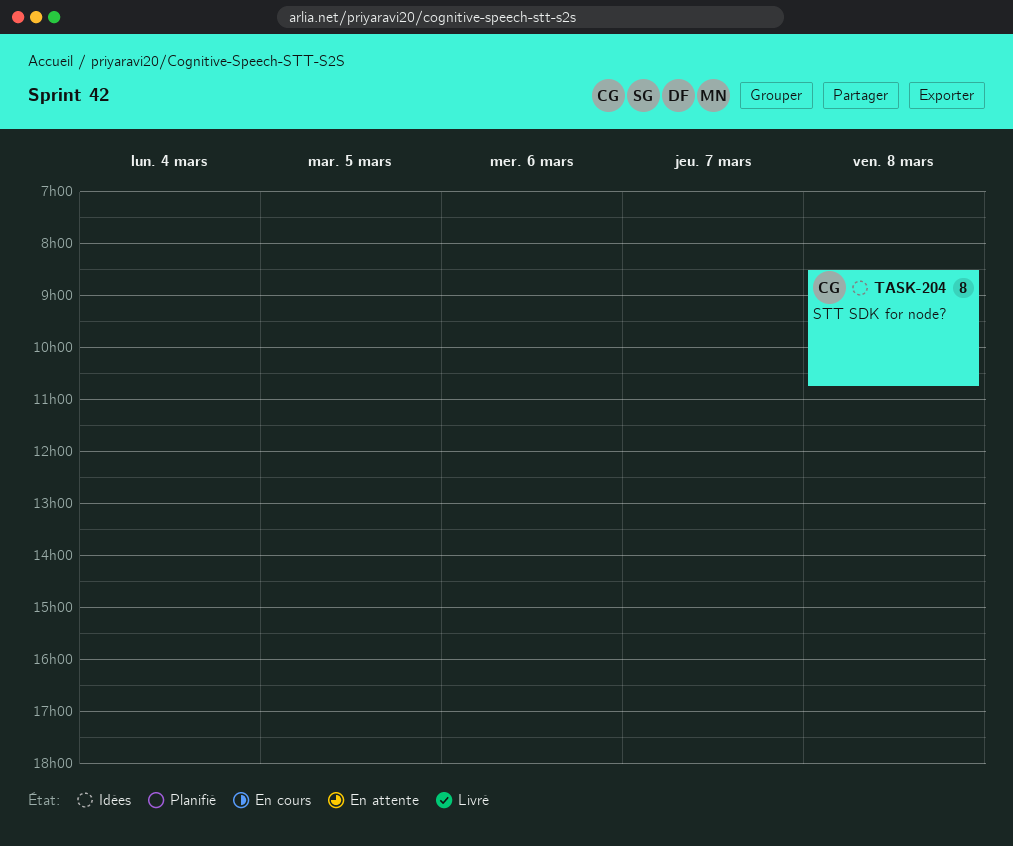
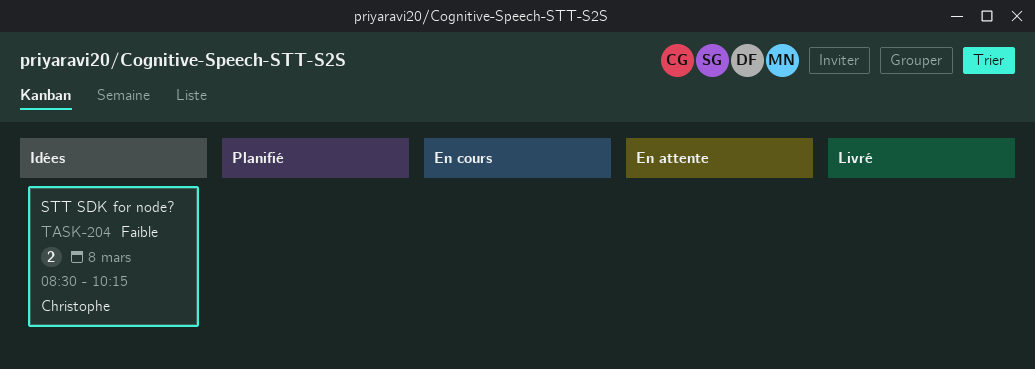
TASK-204, estimate: 8 -> 2
TASK-204, ends: 10:45 -> 10:15

